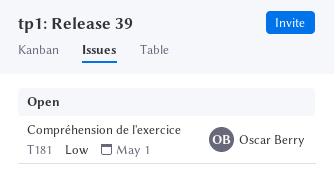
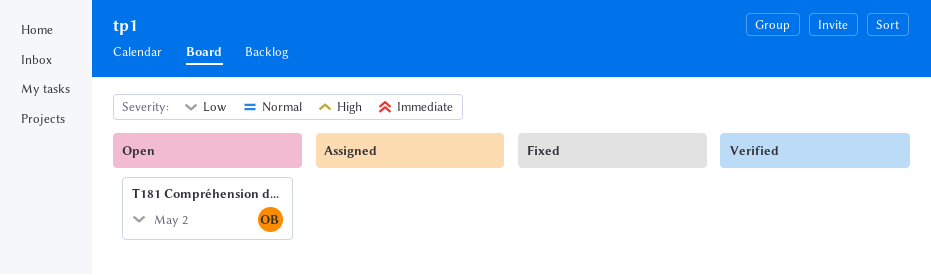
T181, due: May 1 -> May 2

